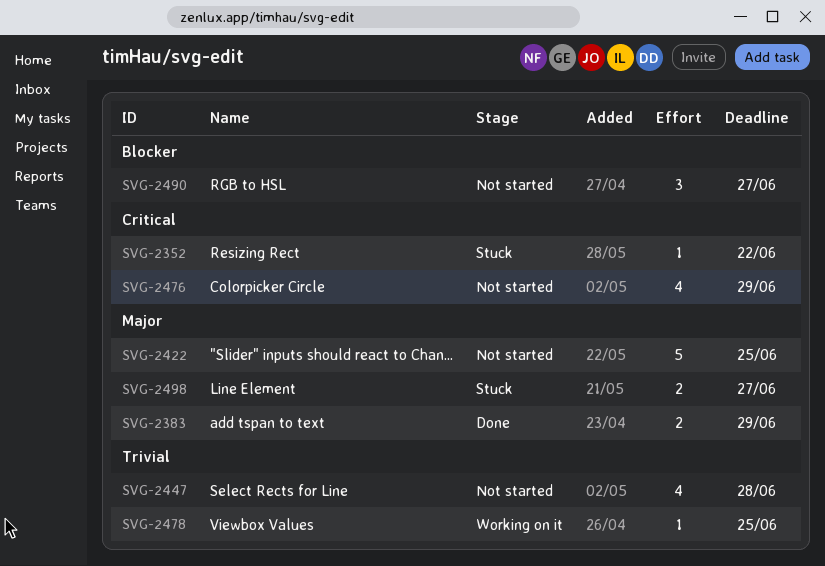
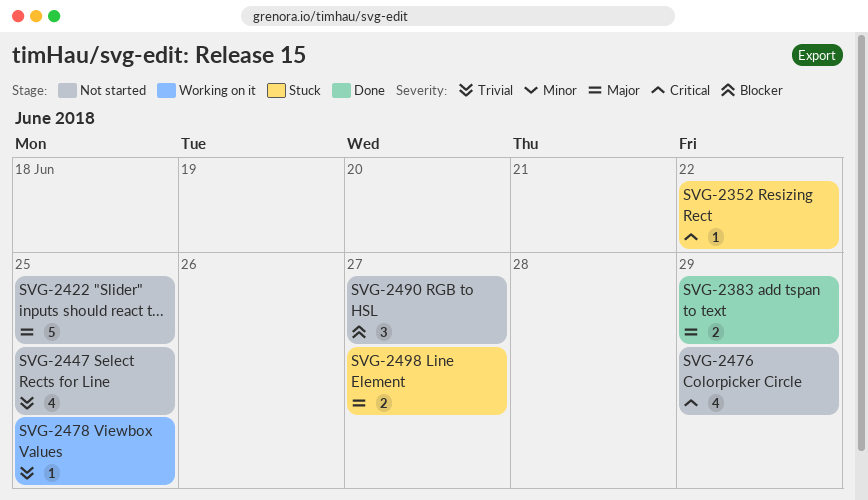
SVG-2447, due: Jun 28 -> Jun 25

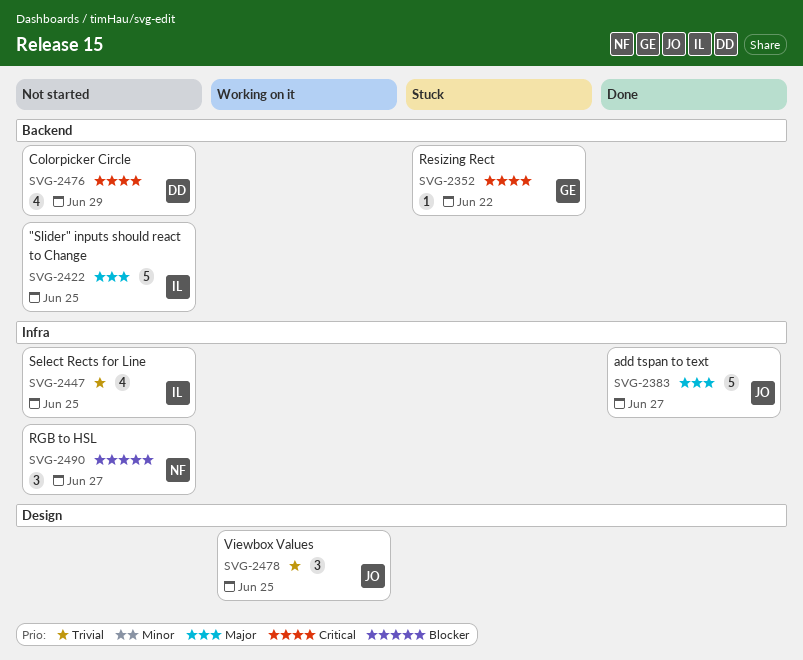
SVG-2383, estimate: 2 -> 5
SVG-2383, due: Jun 29 -> Jun 27
SVG-2478, estimate: 1 -> 3
SVG-2498: present -> none

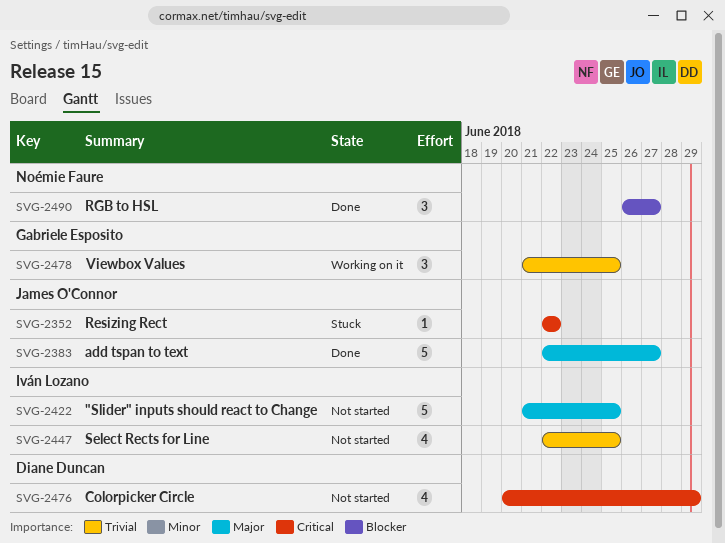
SVG-2352, owner: Gabriele Esposito -> James O'Connor
SVG-2478, owner: James O'Connor -> Gabriele Esposito
SVG-2490, status: Not started -> Done

